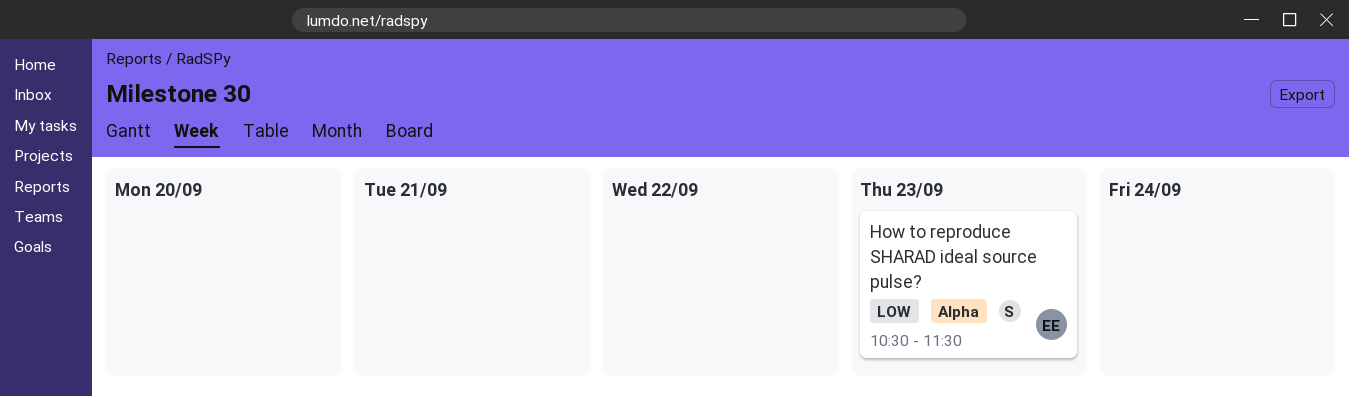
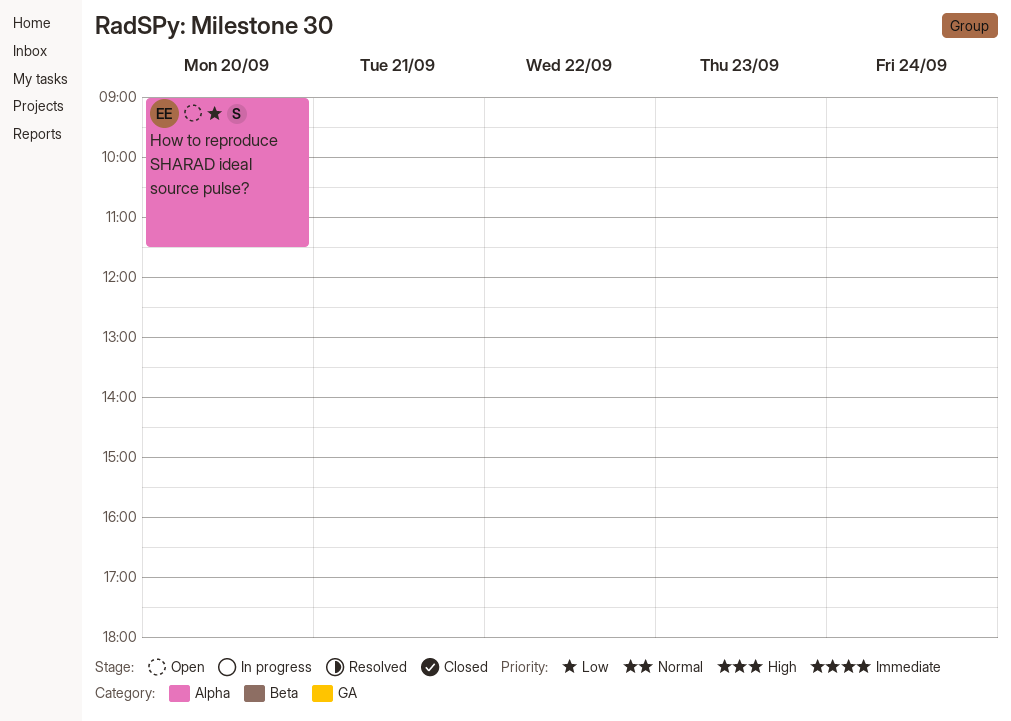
How to reproduce SHARAD ideal source pulse?, day: Sep 23 -> Sep 20
How to reproduce SHARAD ideal source pulse?, begins: 10:30 -> 09:00

